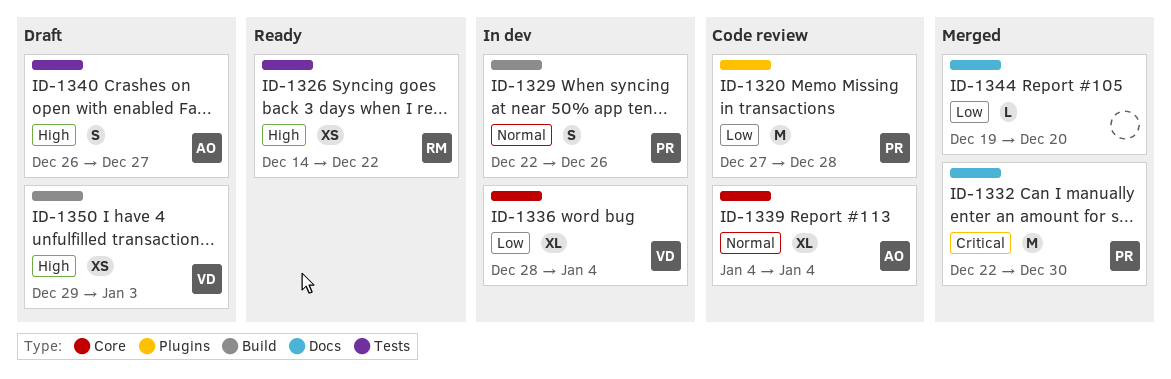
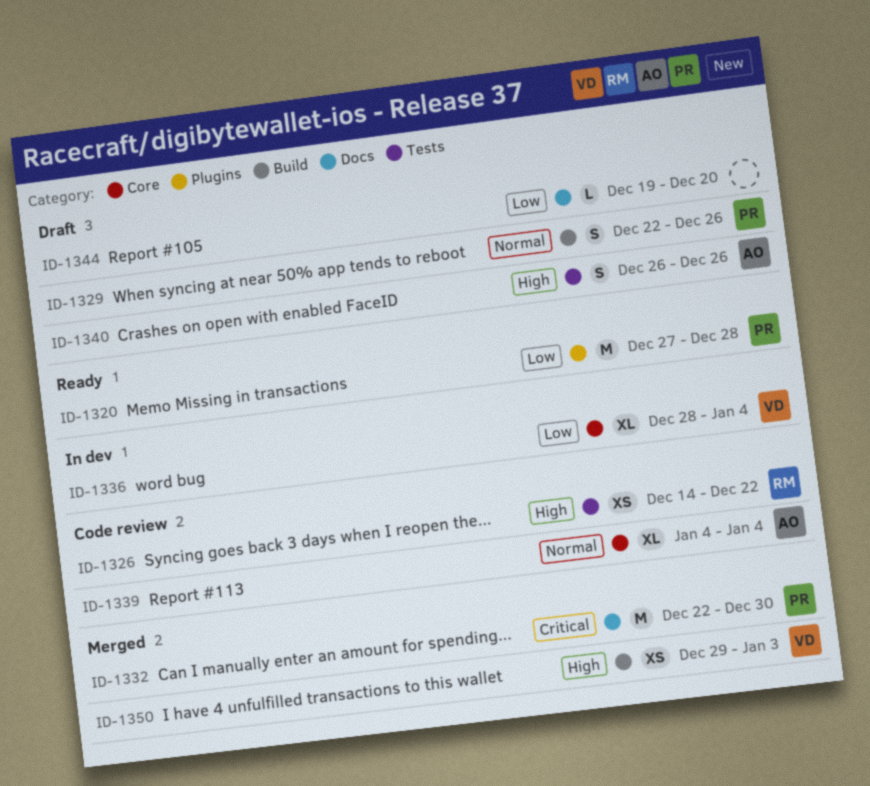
ID-1320, status: Code review -> Ready
ID-1326, status: Ready -> Code review
ID-1329, status: In dev -> Draft
ID-1340, due: Dec 27 -> Dec 26
ID-1344, status: Merged -> Draft
ID-1350, status: Draft -> Merged

